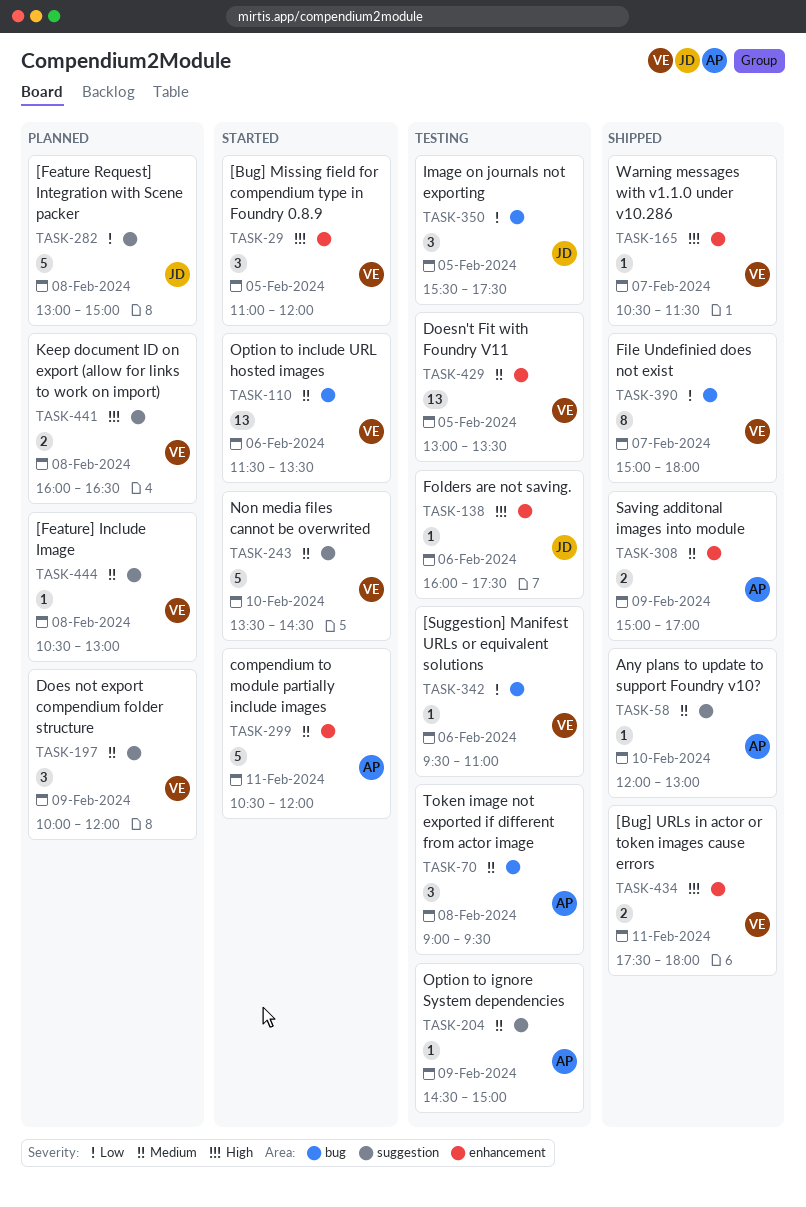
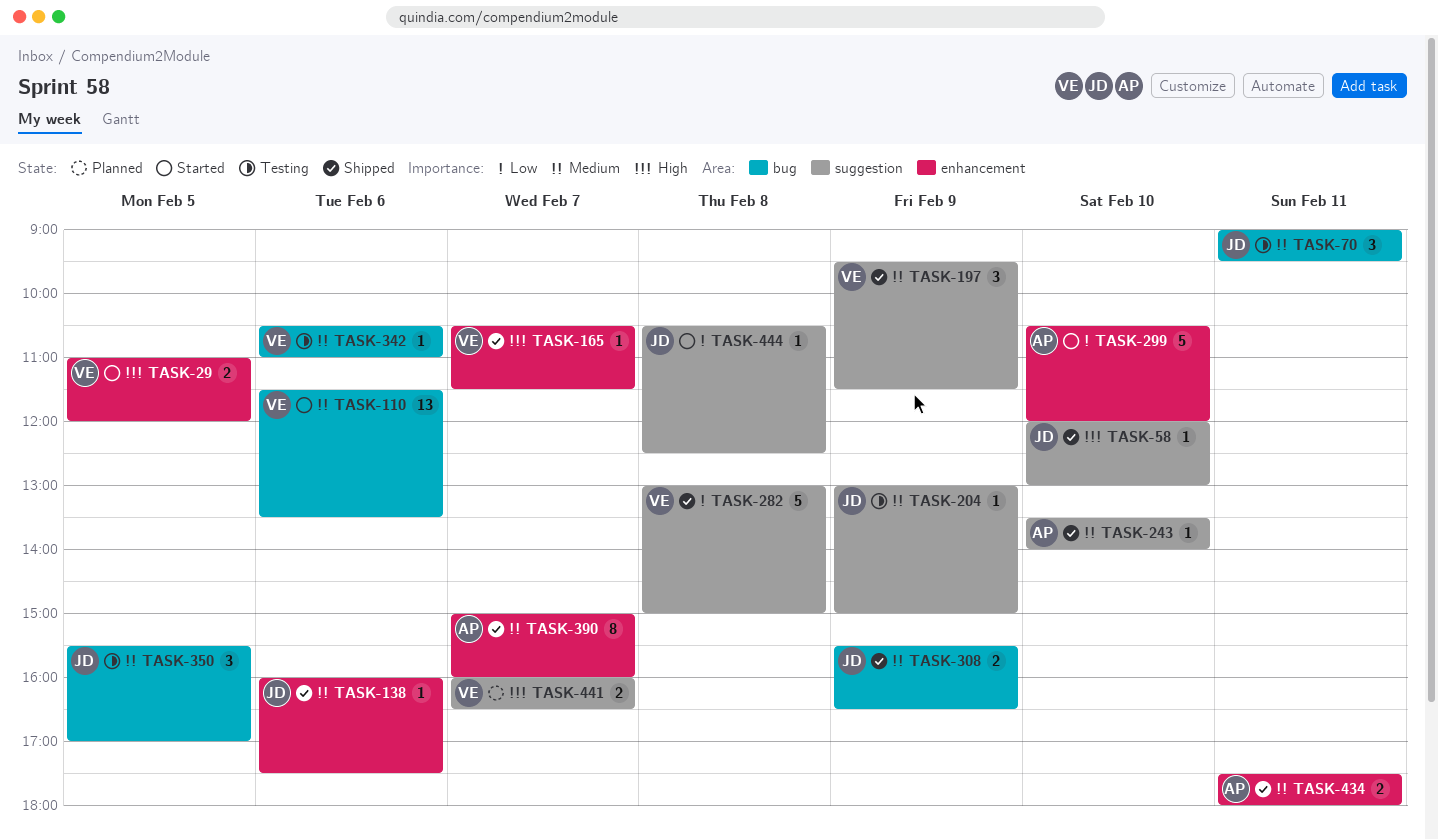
TASK-29, estimate: 3 -> 2
TASK-58, owner: AP -> JD
TASK-58, priority: Medium -> High
TASK-70, owner: AP -> JD
TASK-70, day: Feb 8 -> Feb 11
TASK-138, status: Testing -> Shipped
TASK-138, priority: High -> Medium
TASK-197, status: Planned -> Shipped
TASK-197, begins: 10:00 -> 09:30
TASK-197, ends: 12:00 -> 11:30
TASK-204, owner: AP -> JD
TASK-204, begins: 14:30 -> 13:00
TASK-243, status: Started -> Shipped
TASK-243, owner: VE -> AP
TASK-243, estimate: 5 -> 1
TASK-243, ends: 14:30 -> 14:00
TASK-282, status: Planned -> Shipped
TASK-282, owner: JD -> VE
TASK-299, priority: Medium -> Low
TASK-299, day: Feb 11 -> Feb 10
TASK-308, owner: AP -> JD
TASK-308, label: enhancement -> bug
TASK-308, begins: 15:00 -> 15:30
TASK-308, ends: 17:00 -> 16:30
TASK-342, priority: Low -> Medium
TASK-342, begins: 09:30 -> 10:30
TASK-350, priority: Low -> Medium
TASK-350, ends: 17:30 -> 17:00
TASK-390, owner: VE -> AP
TASK-390, priority: Low -> Medium
TASK-390, label: bug -> enhancement
TASK-390, ends: 18:00 -> 16:00
TASK-429: present -> none
TASK-434, owner: VE -> AP
TASK-434, priority: High -> Medium
TASK-441, day: Feb 8 -> Feb 7
TASK-444, status: Planned -> Started
TASK-444, owner: VE -> JD
TASK-444, priority: Medium -> Low
TASK-444, ends: 13:00 -> 12:30

